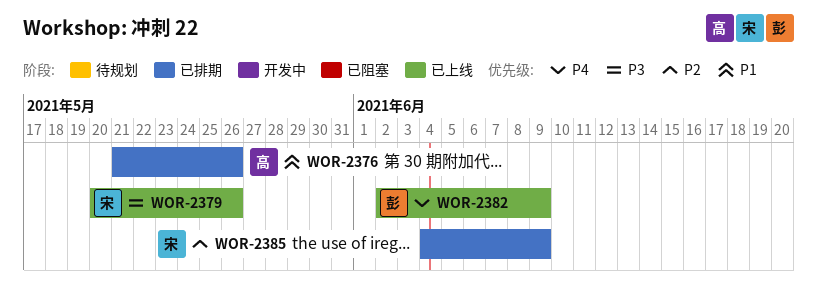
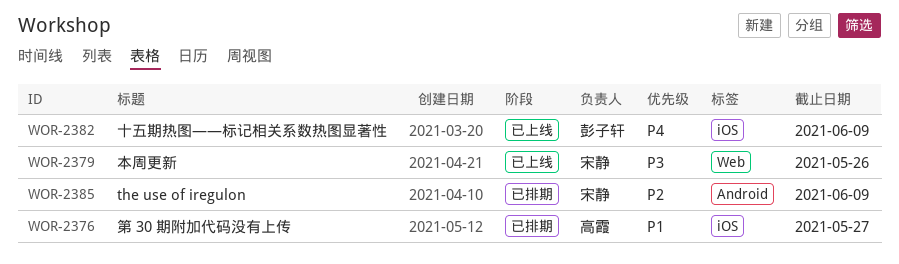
WOR-2376, due: May 26 -> May 27

